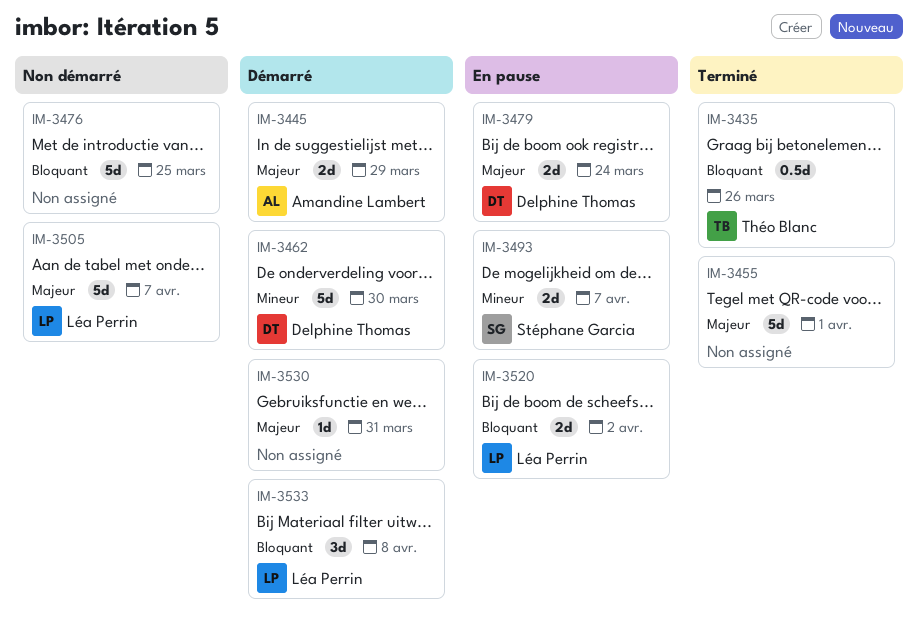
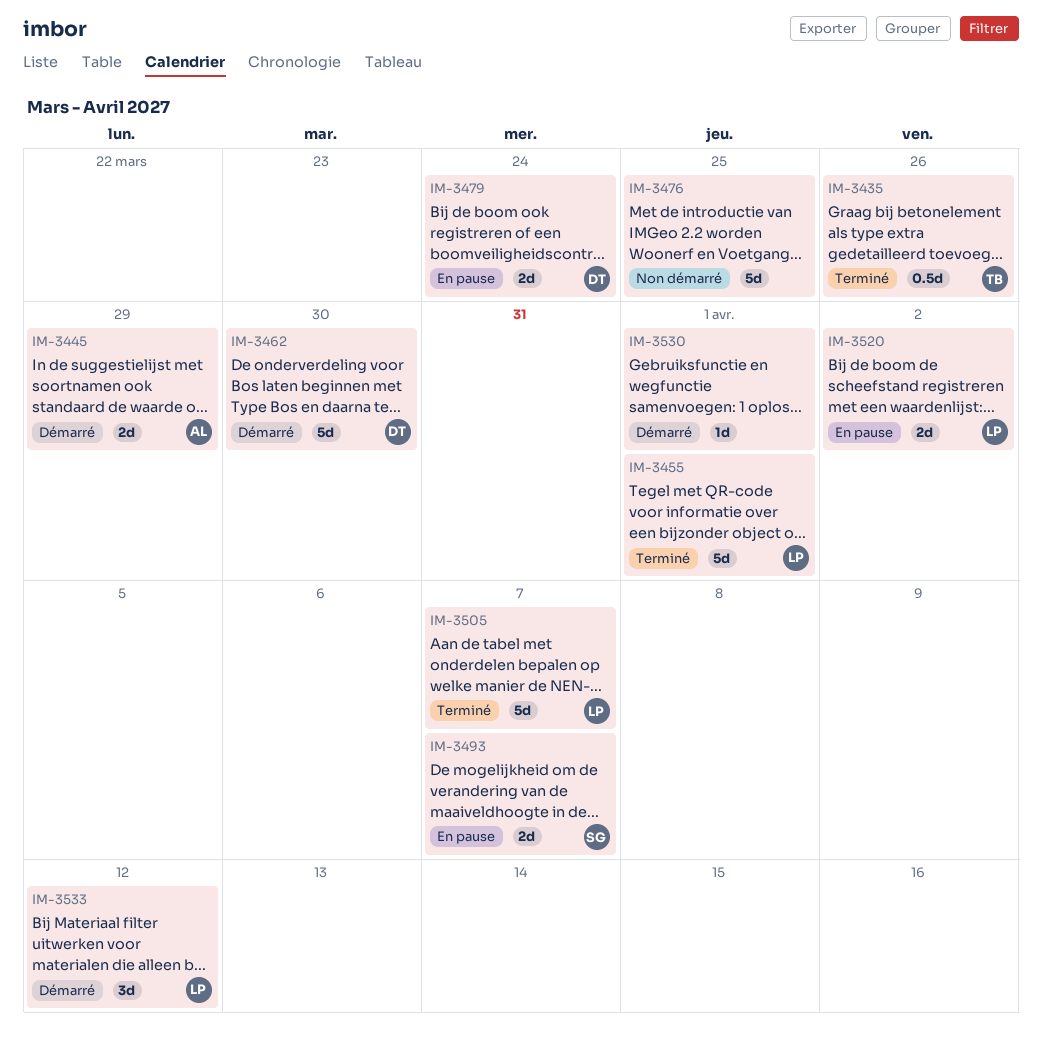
IM-3455, owner: none -> Léa Perrin
IM-3505, status: Non démarré -> Terminé
IM-3530, due: Mar 31 -> Apr 1
IM-3533, due: Apr 8 -> Apr 12

